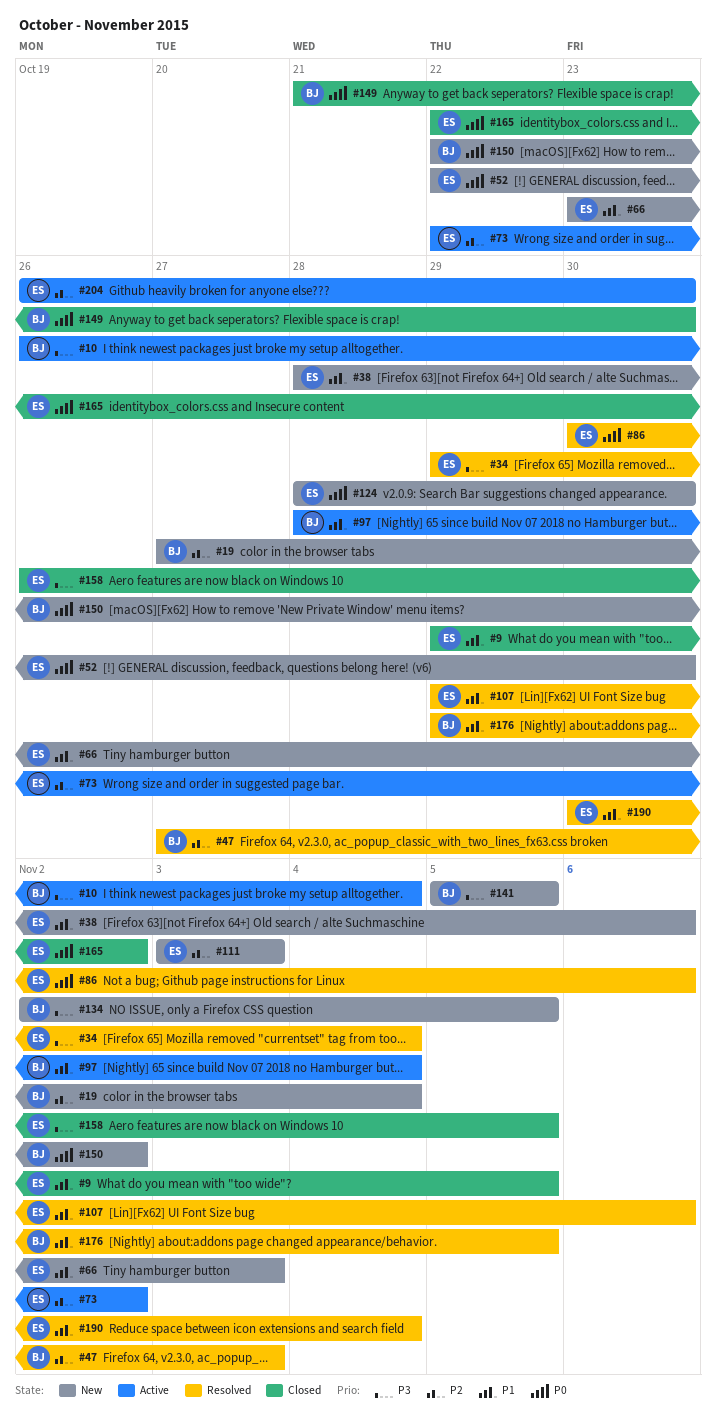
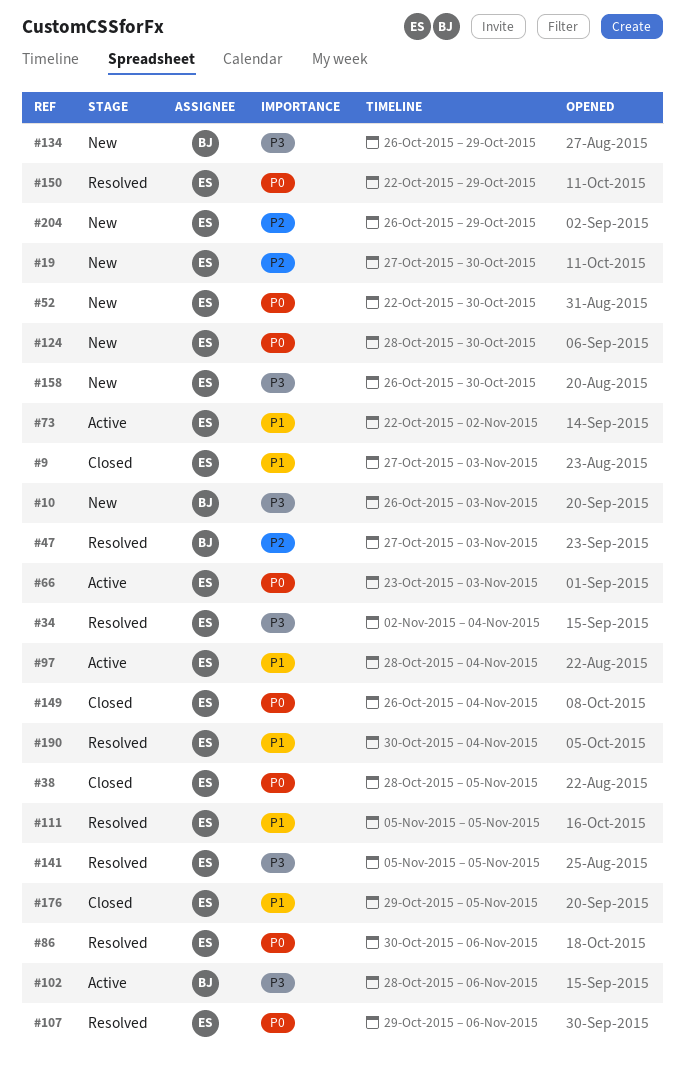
#9, start: Oct 29 -> Oct 27
#9, due: Nov 5 -> Nov 3
#10, status: Active -> New
#10, due: Nov 4 -> Nov 3
#19, owner: BJ -> ES
#19, due: Nov 4 -> Oct 30
#34, start: Oct 29 -> Nov 2
#38, status: New -> Closed
#38, priority: P1 -> P0
#38, due: Nov 6 -> Nov 5
#66, status: New -> Active
#66, priority: P1 -> P0
#73, priority: P2 -> P1
#97, owner: BJ -> ES
#102: none -> present
#107, priority: P1 -> P0
#111, status: New -> Resolved
#111, priority: P2 -> P1
#111, start: Nov 3 -> Nov 5
#111, due: Nov 3 -> Nov 5
#134, start: Nov 2 -> Oct 26
#134, due: Nov 5 -> Oct 29
#141, status: New -> Resolved
#141, owner: BJ -> ES
#149, owner: BJ -> ES
#149, start: Oct 21 -> Oct 26
#149, due: Oct 30 -> Nov 4
#150, status: New -> Resolved
#150, owner: BJ -> ES
#150, due: Nov 2 -> Oct 29
#158, status: Closed -> New
#158, due: Nov 5 -> Oct 30
#165: present -> none
#176, status: Resolved -> Closed
#176, owner: BJ -> ES
#204, status: Active -> New
#204, due: Oct 30 -> Oct 29

